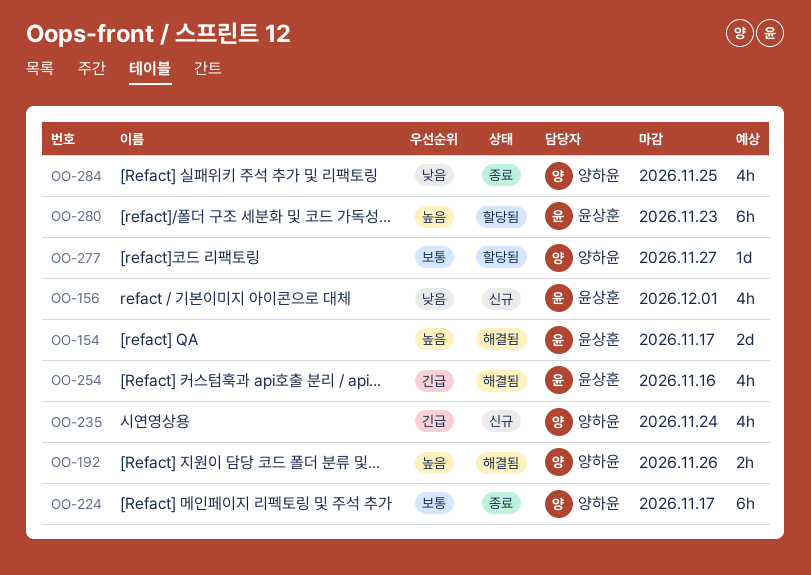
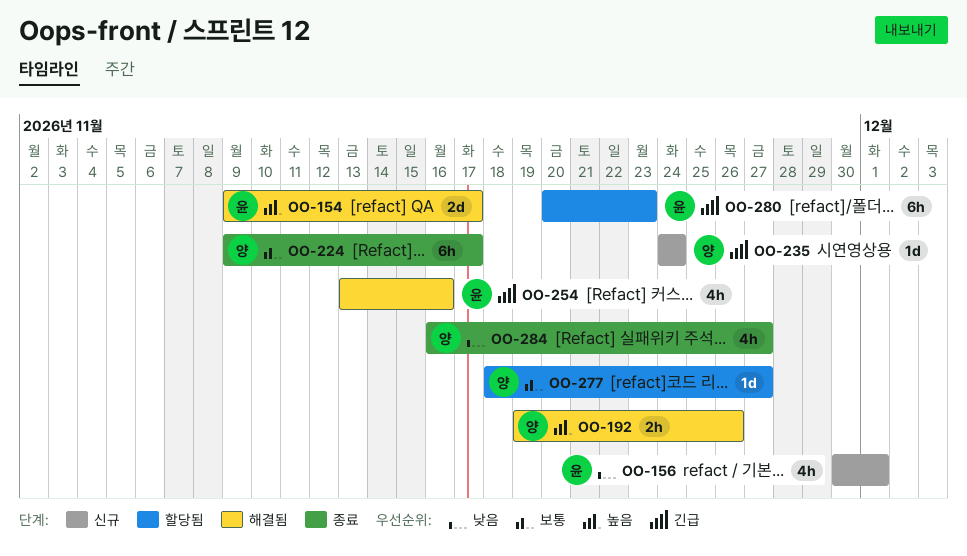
OO-235, estimate: 4h -> 1d
OO-280, priority: 높음 -> 긴급
OO-284, due: Nov 25 -> Nov 27

